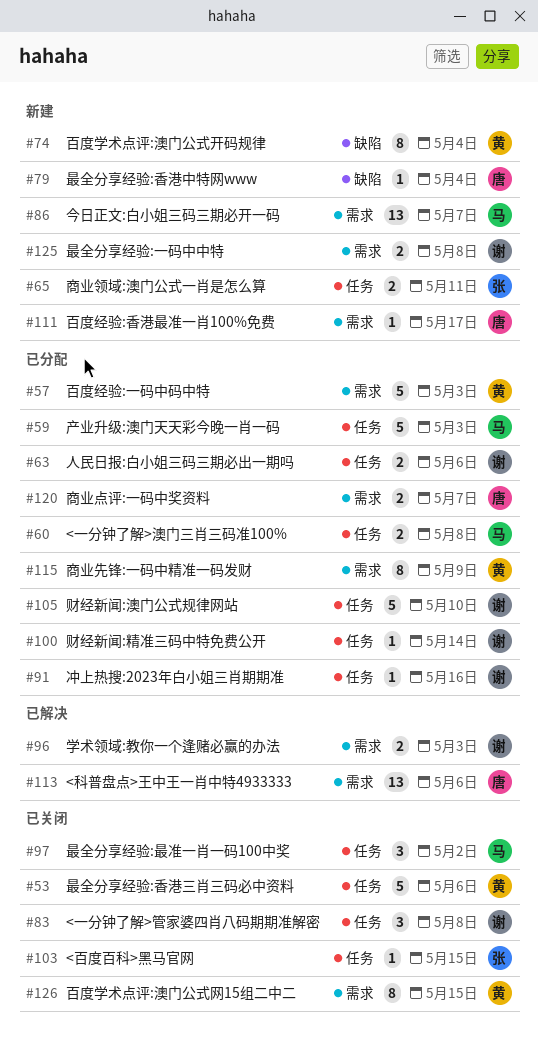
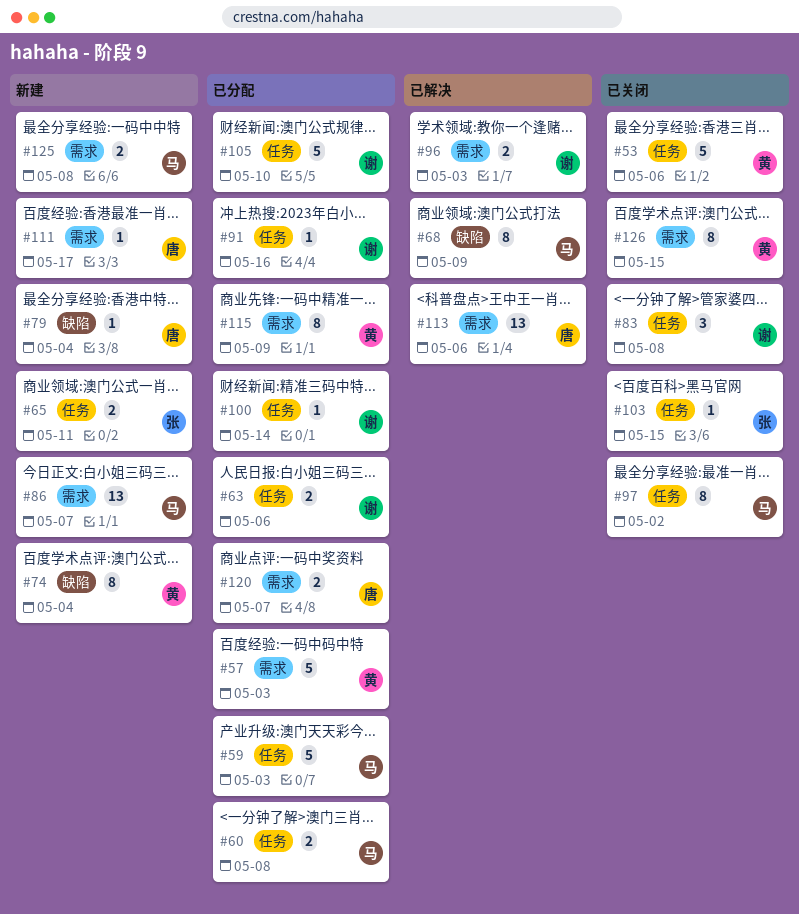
#68: none -> present
#97, estimate: 3 -> 8
#125, owner: 谢 -> 马

